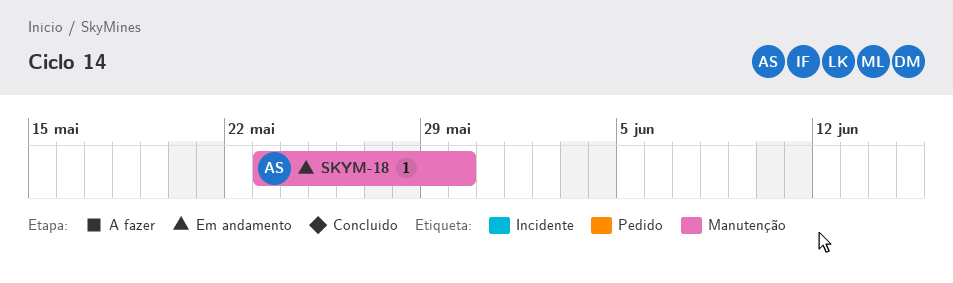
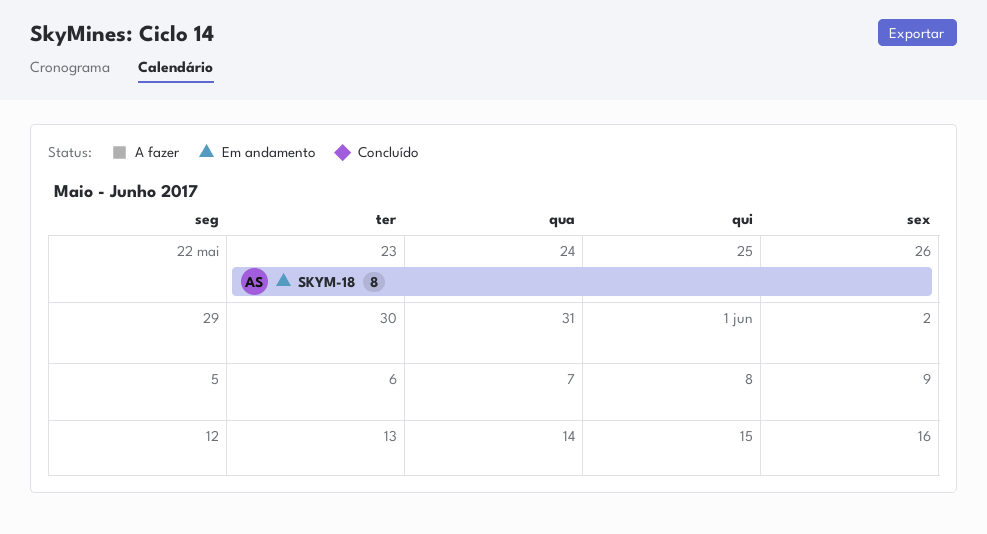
SKYM-18, estimate: 1 -> 8
SKYM-18, due: May 30 -> May 26

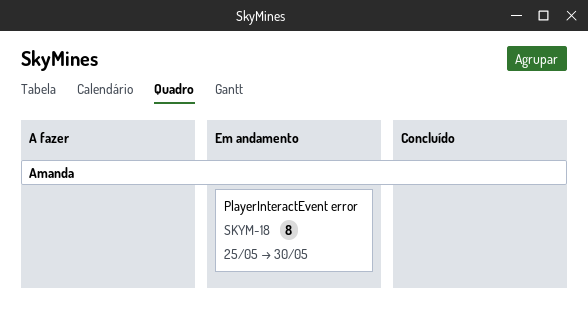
SKYM-18, start: May 23 -> May 25
SKYM-18, due: May 26 -> May 30

